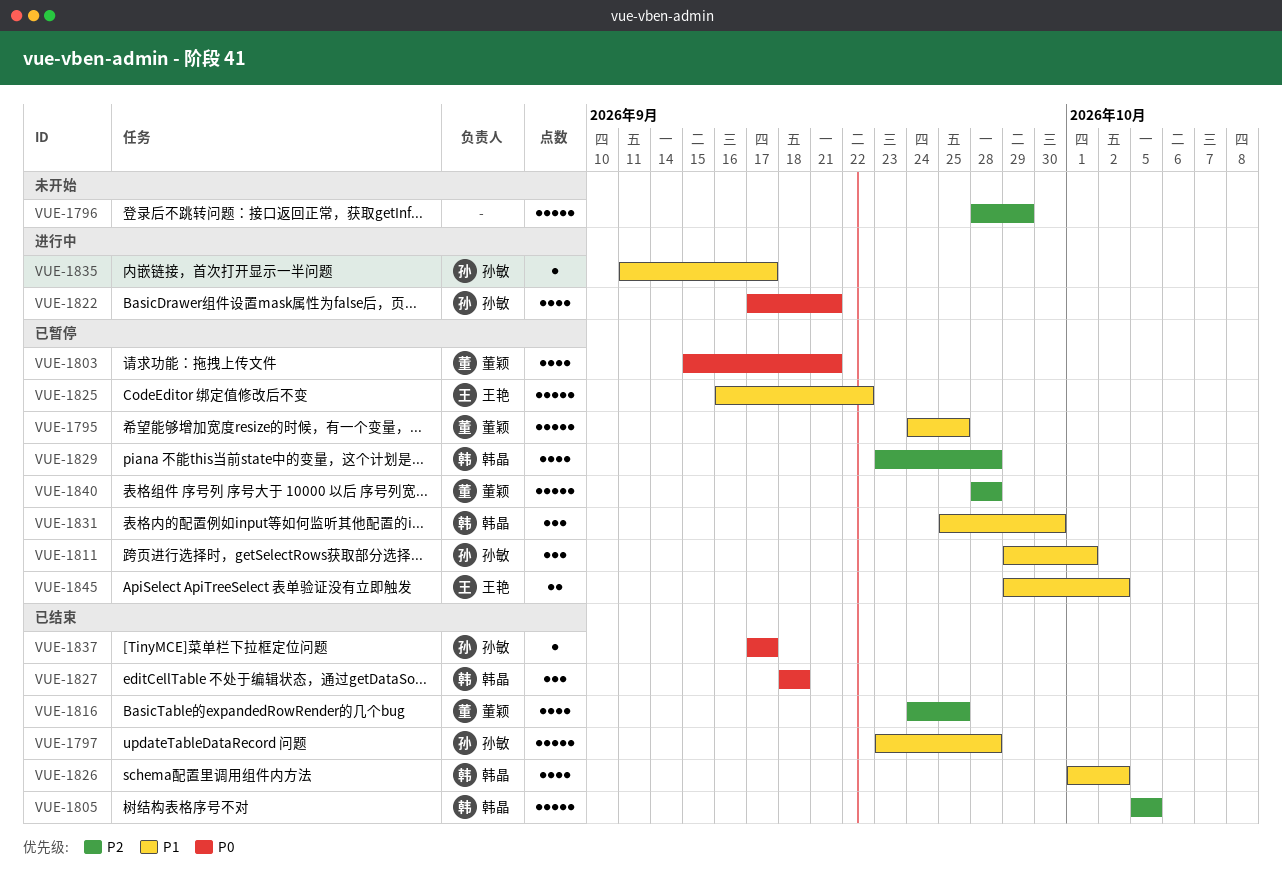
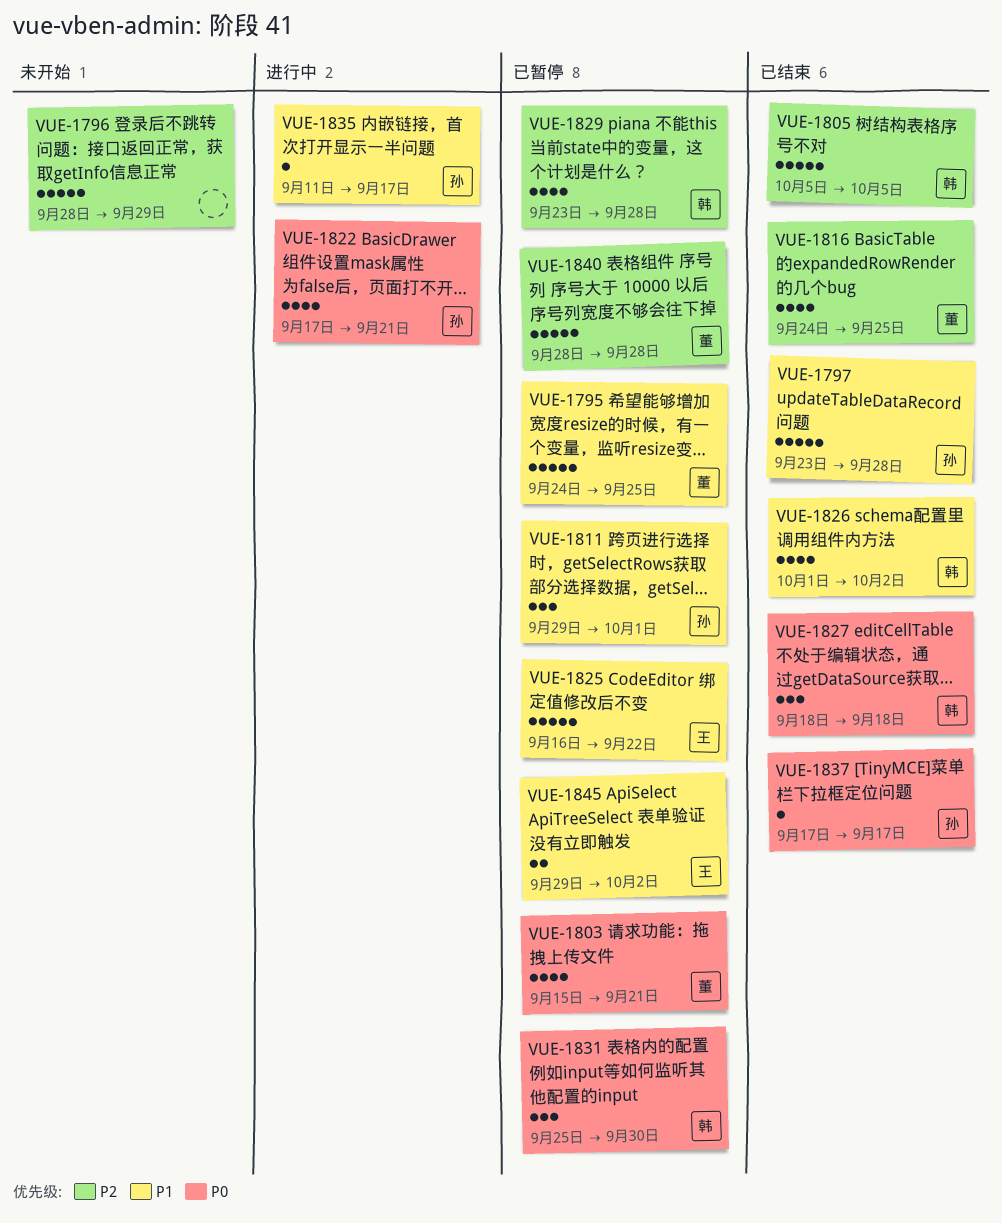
VUE-1831, priority: P1 -> P0

